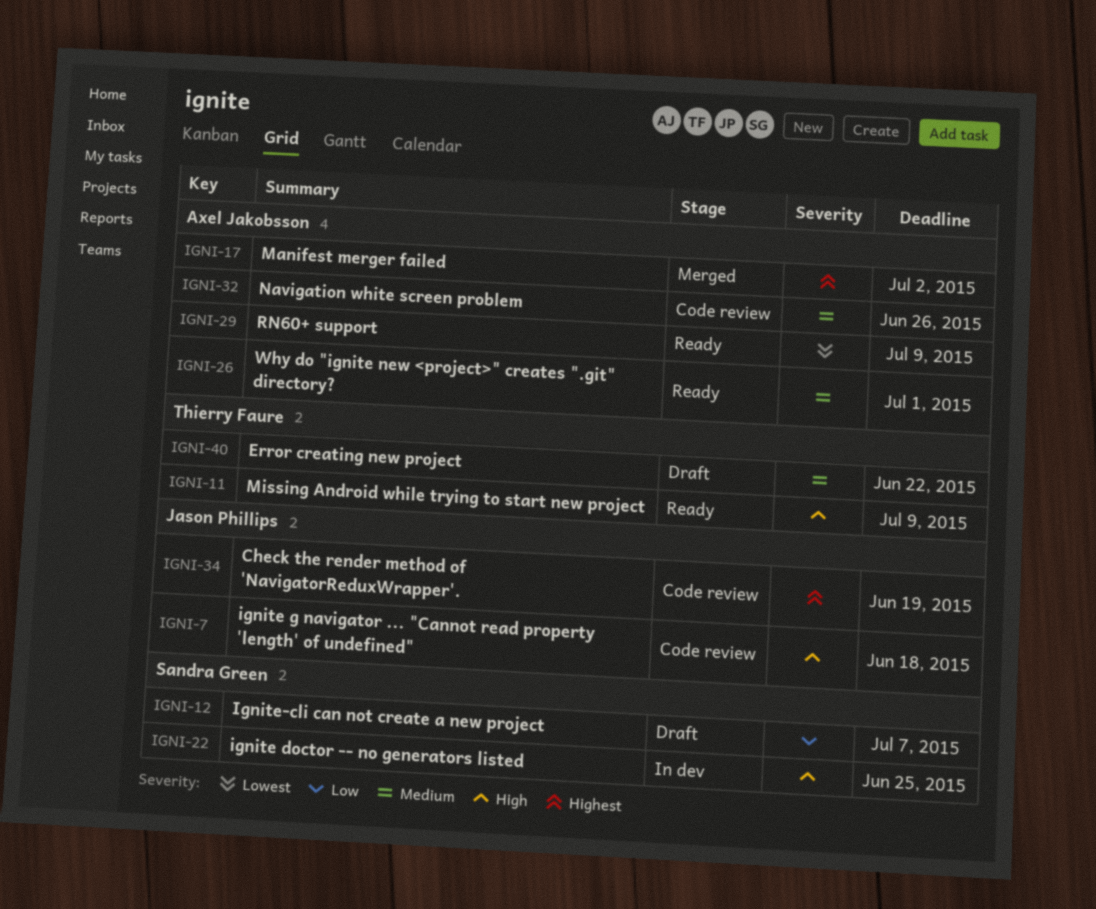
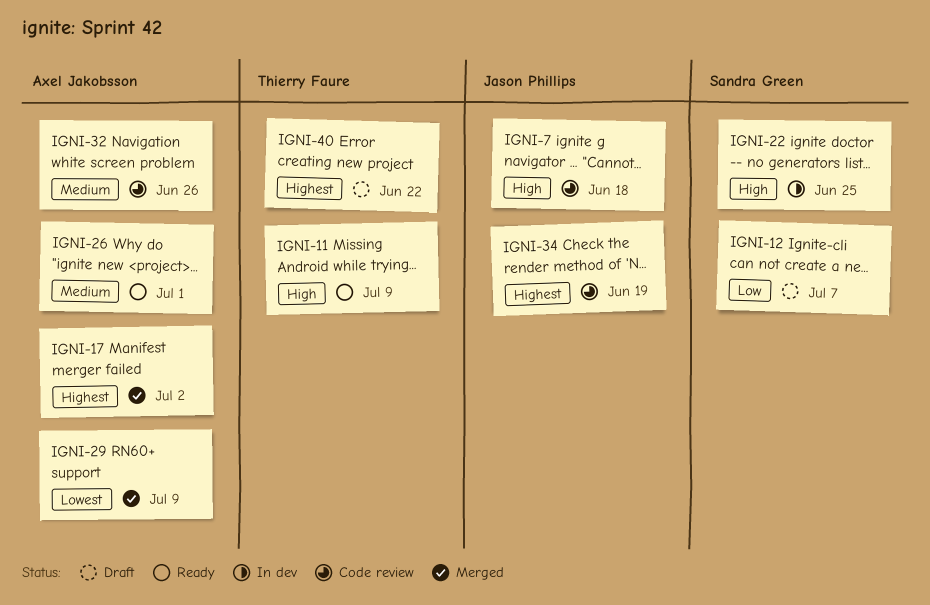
IGNI-29, status: Ready -> Merged
IGNI-40, priority: Medium -> Highest

